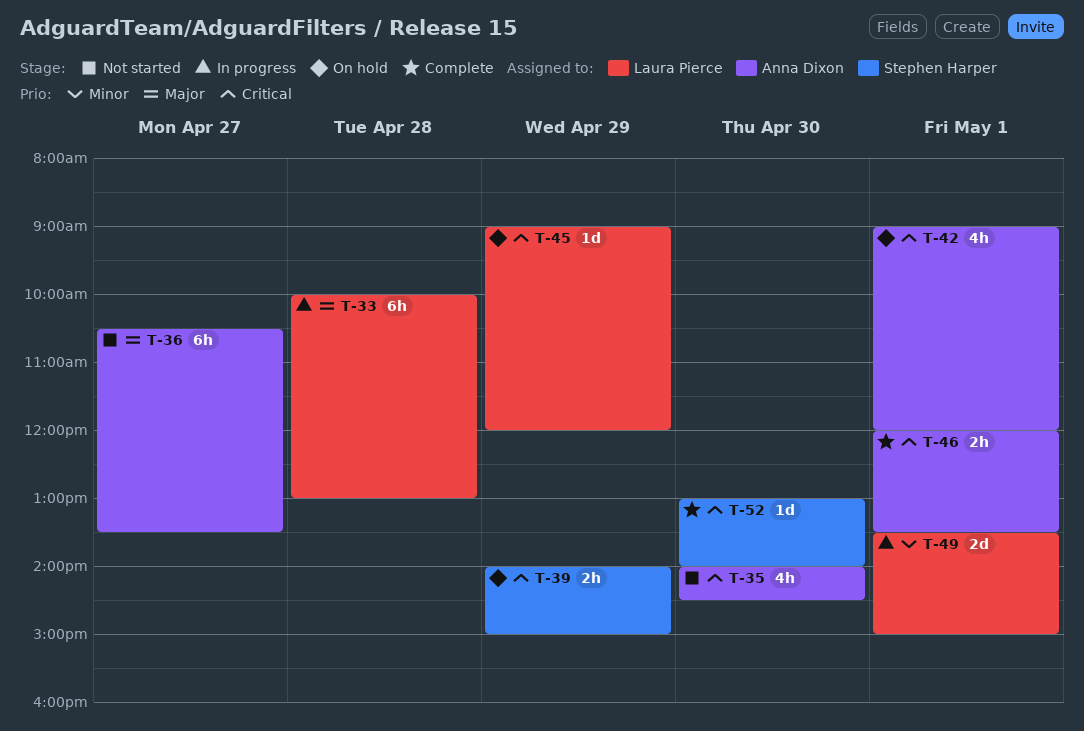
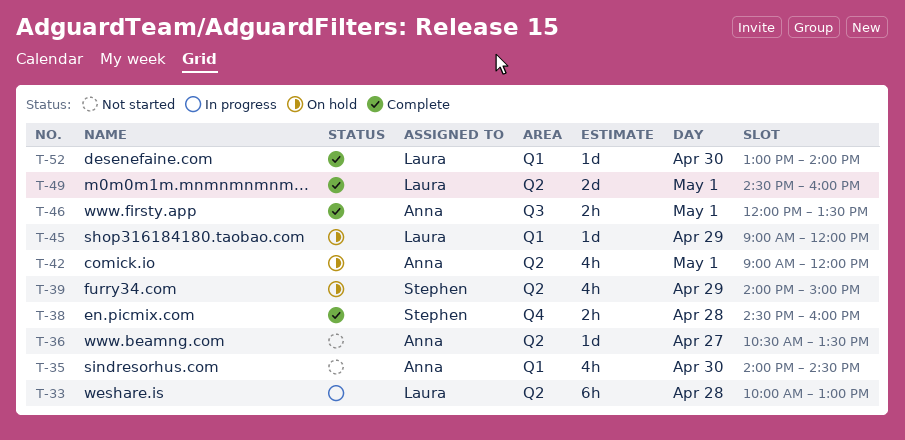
T-36, estimate: 6h -> 1d
T-38: none -> present
T-39, estimate: 2h -> 4h
T-49, status: In progress -> Complete
T-49, begins: 13:30 -> 14:30
T-49, ends: 15:00 -> 16:00
T-52, owner: Stephen Harper -> Laura Pierce

